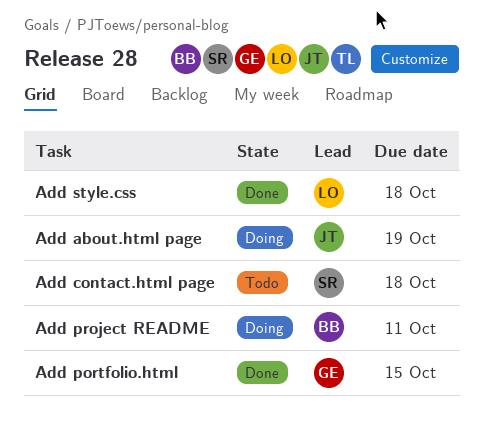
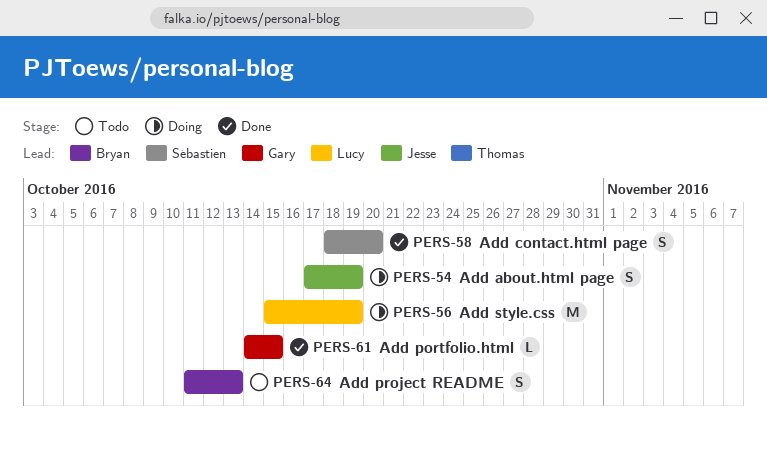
Add contact.html page, status: Todo -> Done
Add contact.html page, due: Oct 18 -> Oct 20
Add project README, status: Doing -> Todo
Add project README, due: Oct 11 -> Oct 13
Add style.css, status: Done -> Doing
Add style.css, due: Oct 18 -> Oct 19

